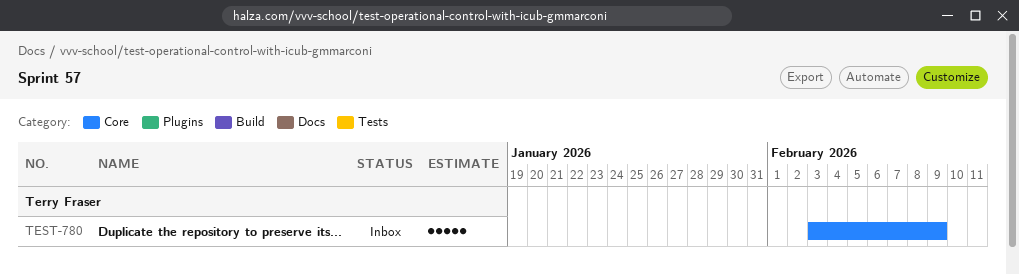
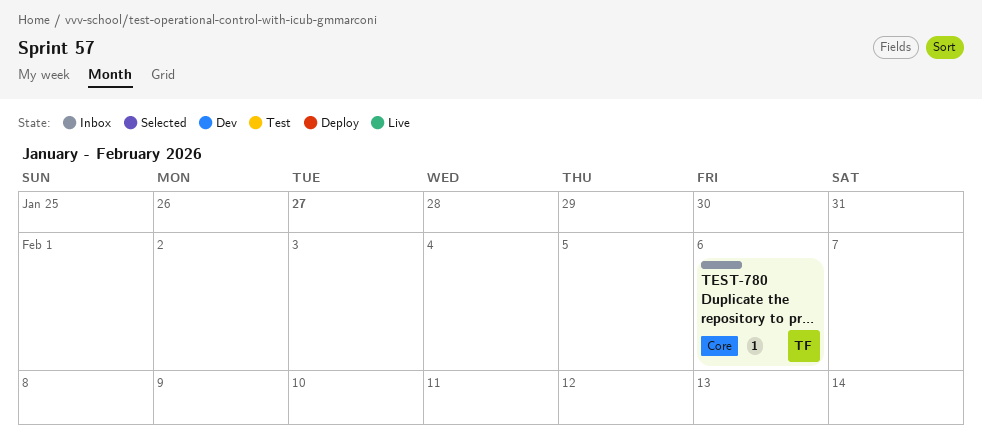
TEST-780, estimate: 5 -> 1
TEST-780, due: Feb 9 -> Feb 6

